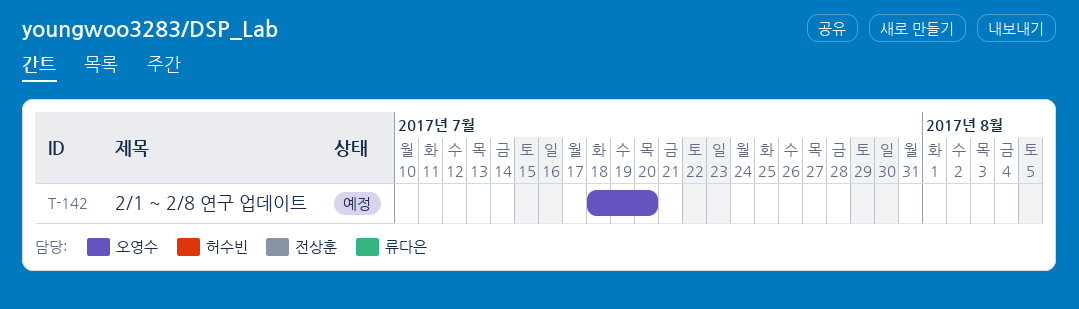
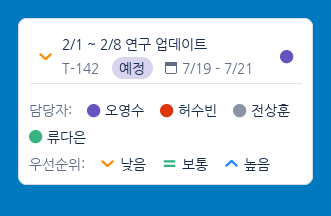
T-142, start: Jul 18 -> Jul 19
T-142, due: Jul 20 -> Jul 21

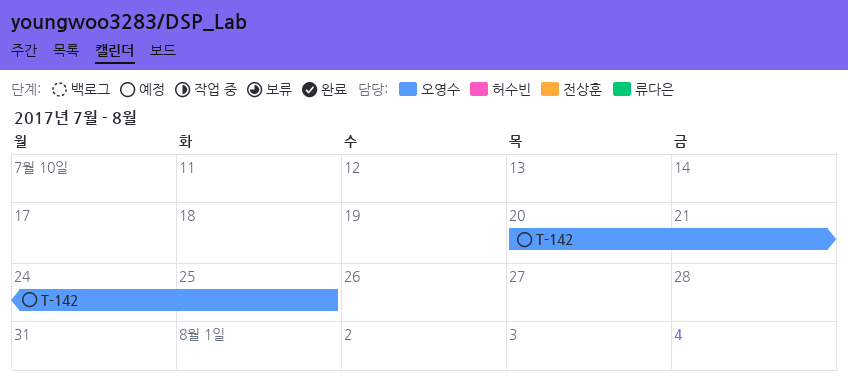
T-142, start: Jul 19 -> Jul 20
T-142, due: Jul 21 -> Jul 25

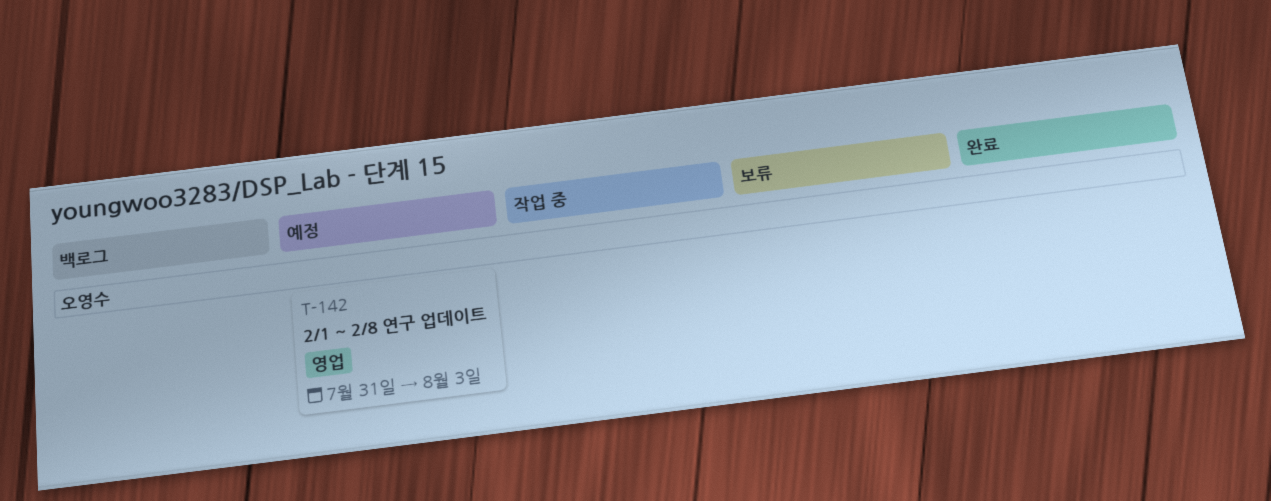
T-142, start: Jul 20 -> Jul 31
T-142, due: Jul 25 -> Aug 3

